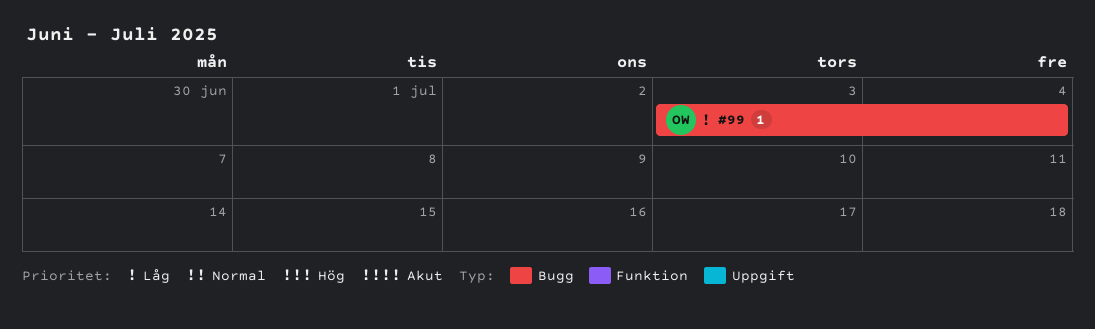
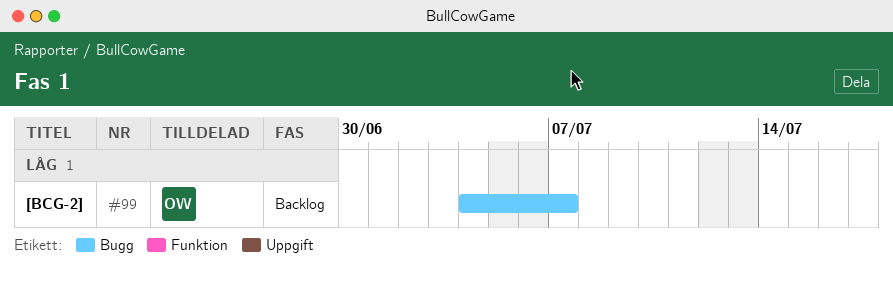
#99, start: Jul 3 -> Jul 4
#99, due: Jul 4 -> Jul 7

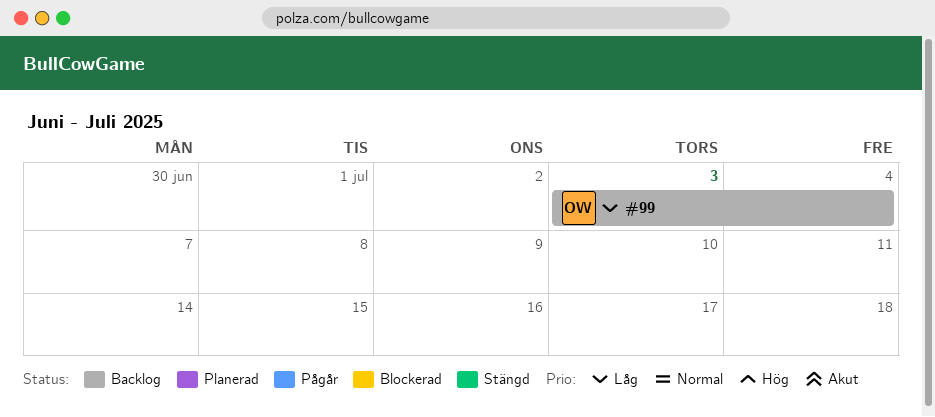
#99, start: Jul 4 -> Jul 3
#99, due: Jul 7 -> Jul 4

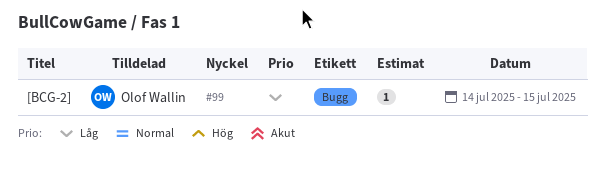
#99, start: Jul 3 -> Jul 14
#99, due: Jul 4 -> Jul 15

